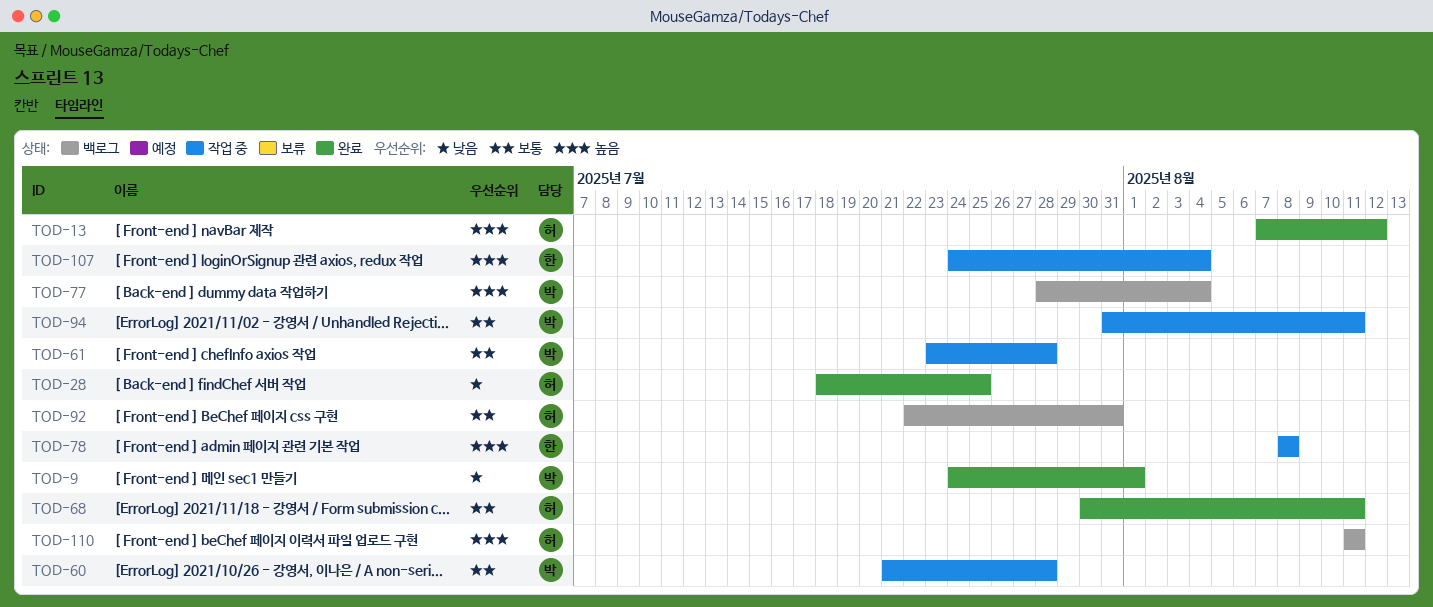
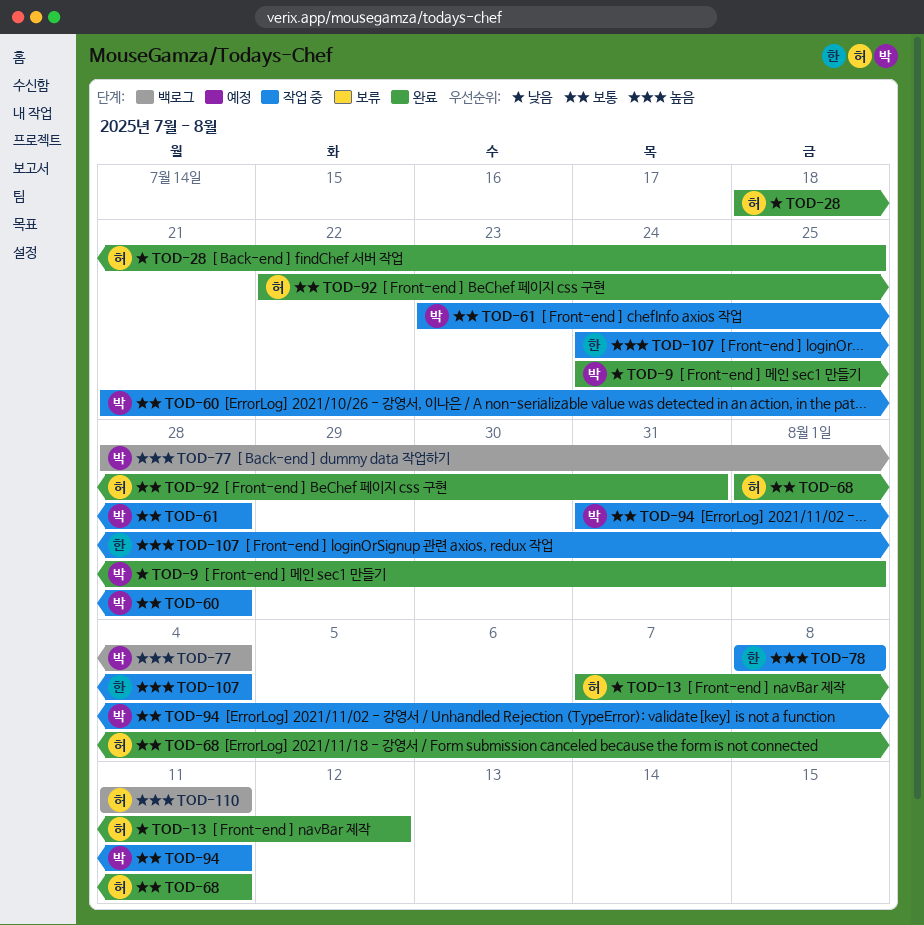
TOD-13, priority: 높음 -> 낮음
TOD-68, start: Jul 30 -> Aug 1
TOD-92, status: 백로그 -> 완료

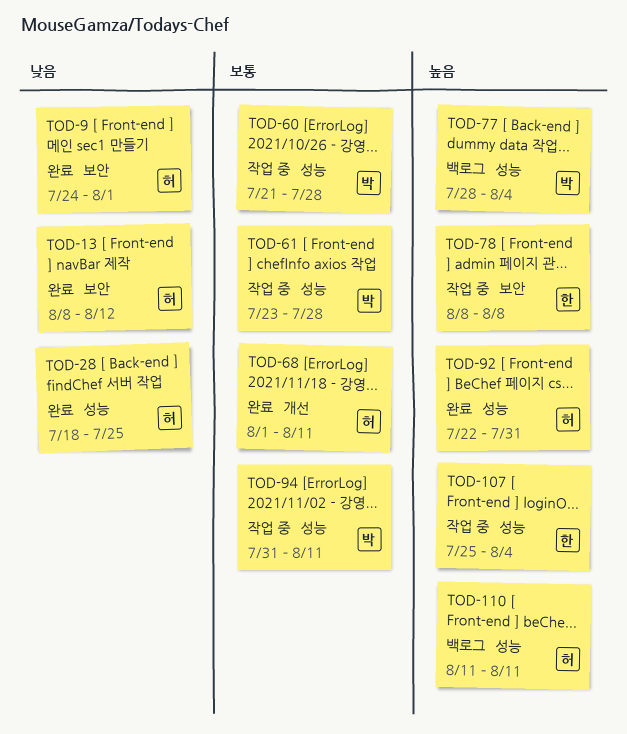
TOD-9, owner: 박 -> 허
TOD-13, start: Aug 7 -> Aug 8
TOD-92, priority: 보통 -> 높음
TOD-107, start: Jul 24 -> Jul 25

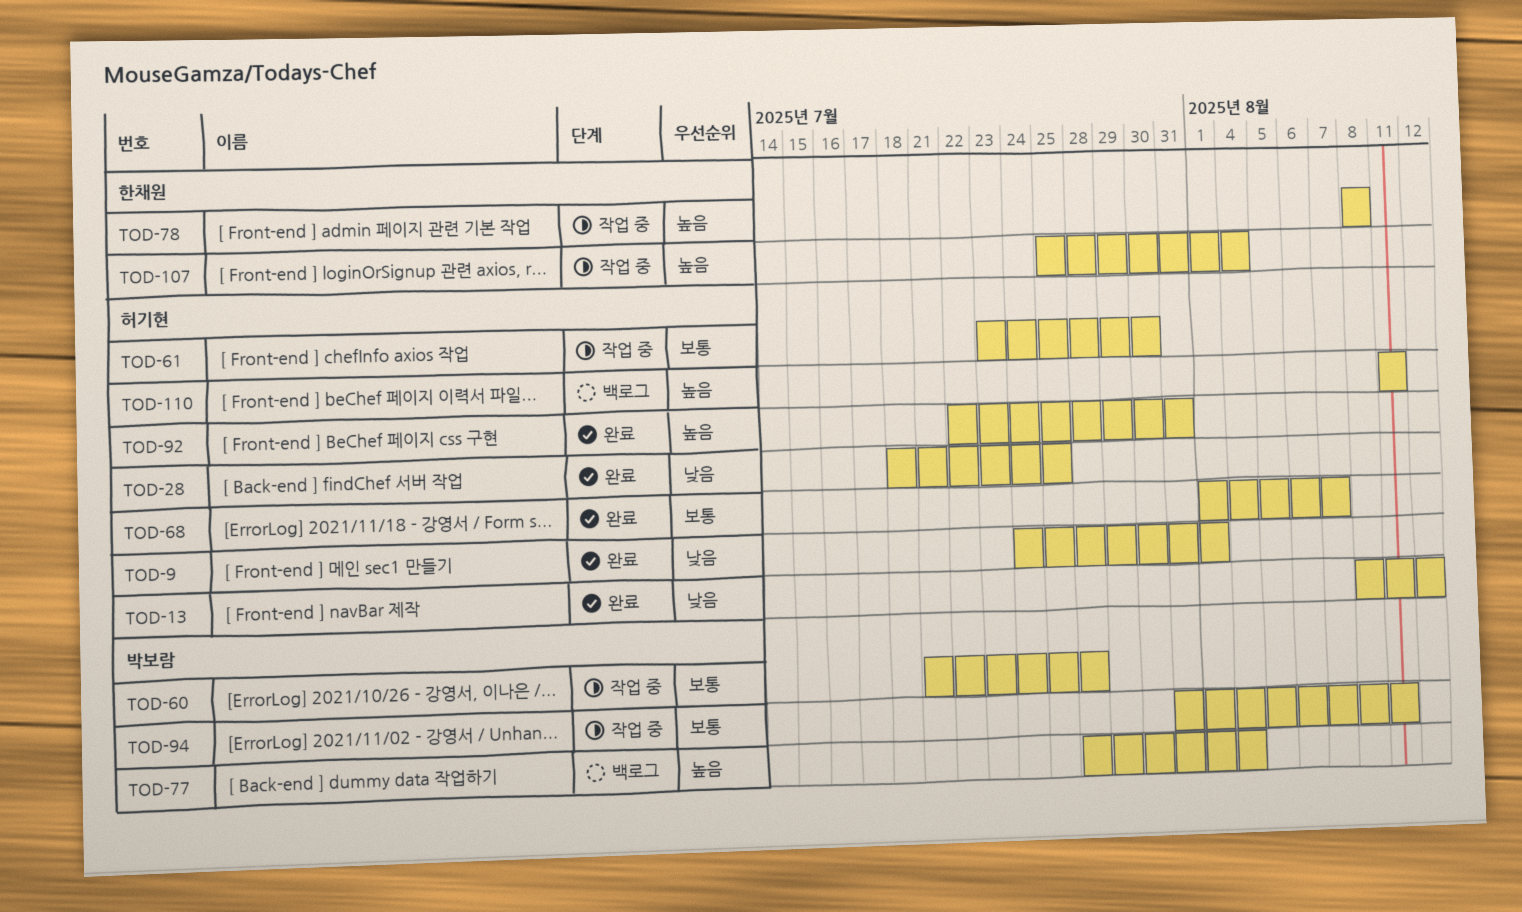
TOD-61, owner: 박보람 -> 허기현
TOD-61, due: Jul 28 -> Jul 30
TOD-68, due: Aug 11 -> Aug 7

